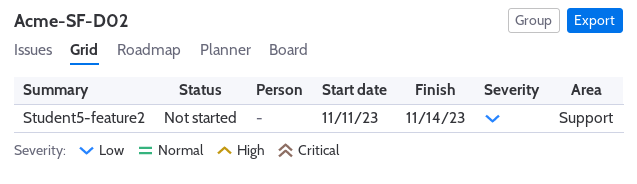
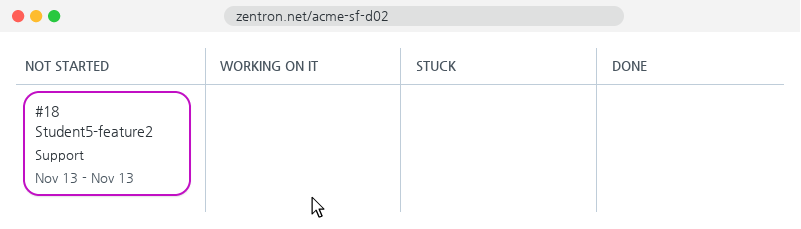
Student5-feature2, start: Nov 11 -> Nov 13
Student5-feature2, due: Nov 14 -> Nov 13

